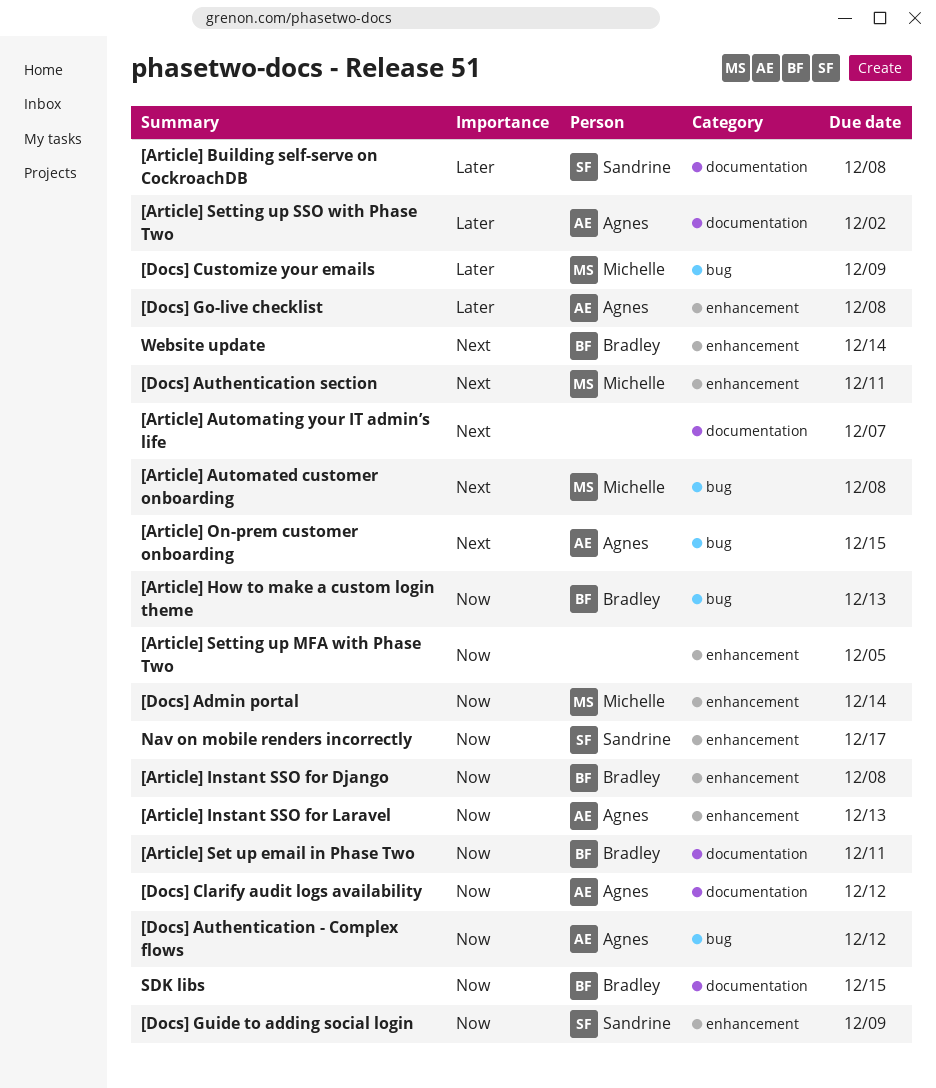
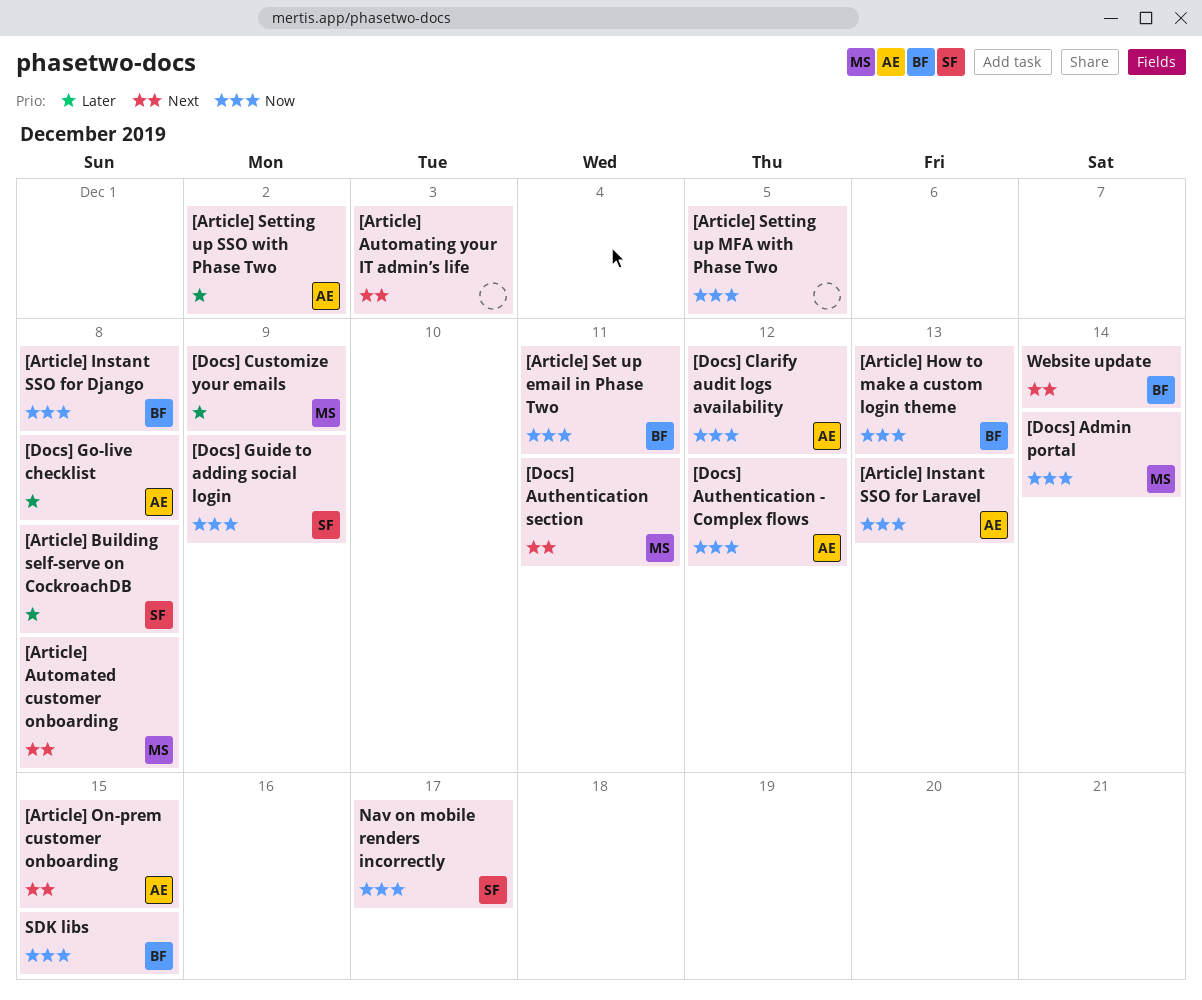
[Article] Automating your IT admin’s life, due: Dec 7 -> Dec 3

